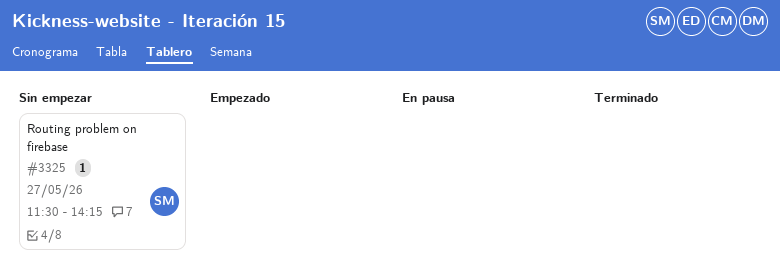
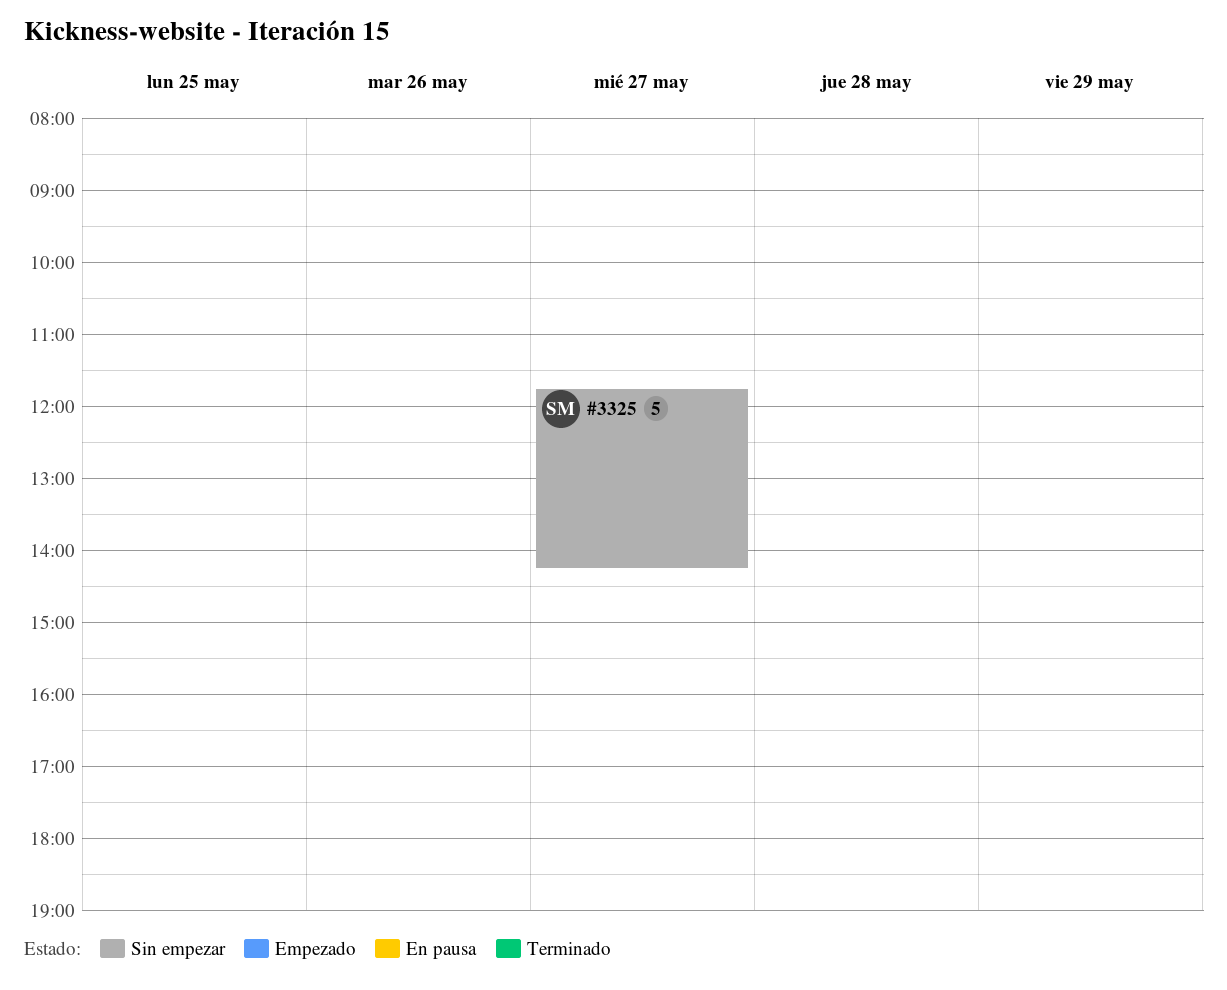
#3325, estimate: 1 -> 5
#3325, begins: 11:30 -> 11:45

